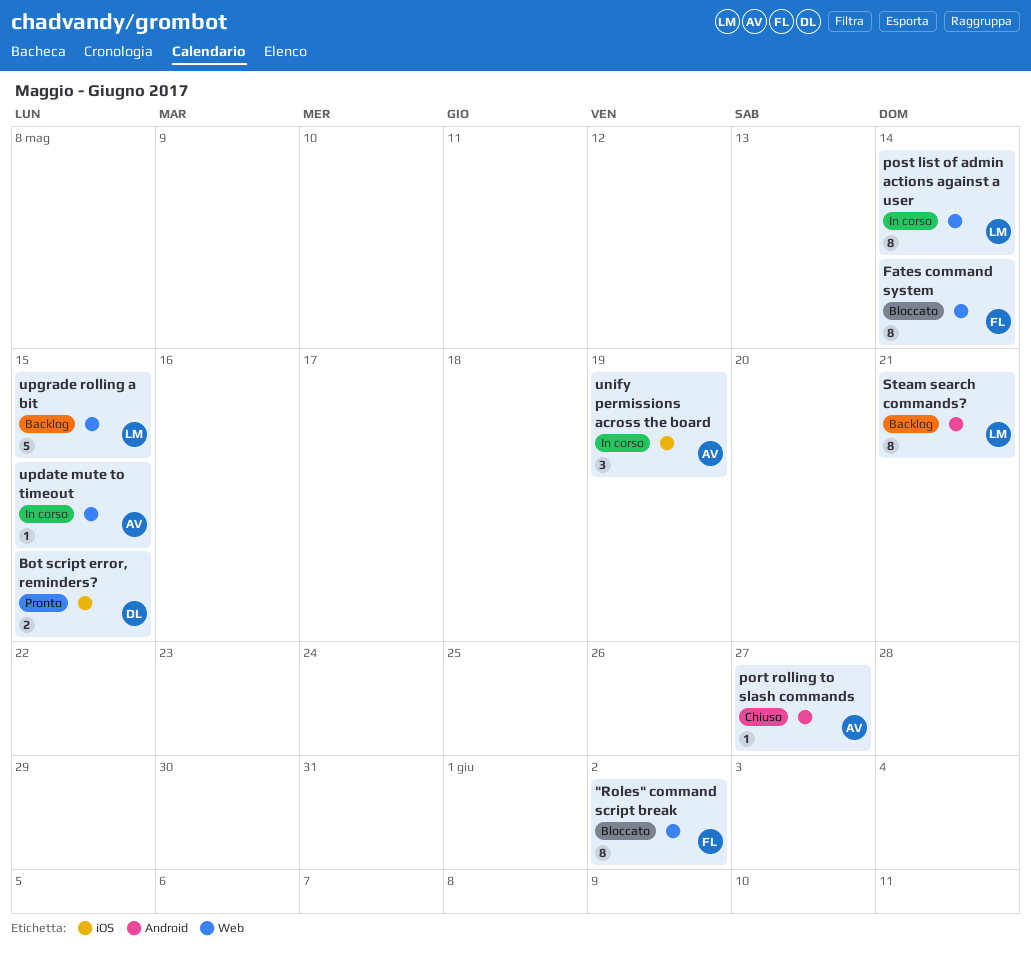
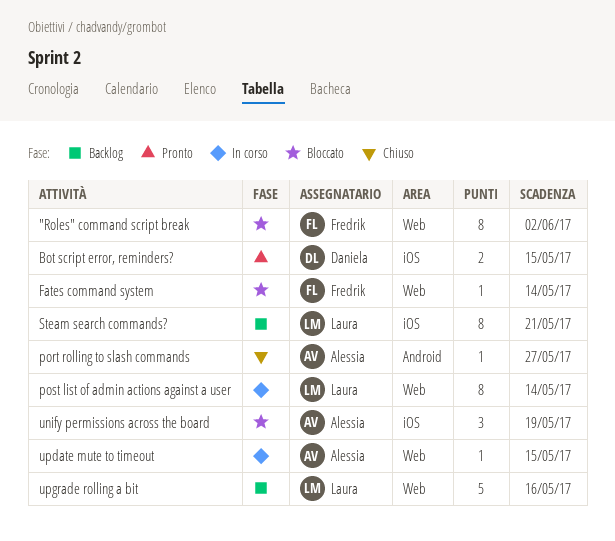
Fates command system, estimate: 8 -> 1
Steam search commands?, label: Android -> iOS
unify permissions across the board, status: In corso -> Bloccato
upgrade rolling a bit, due: May 15 -> May 16

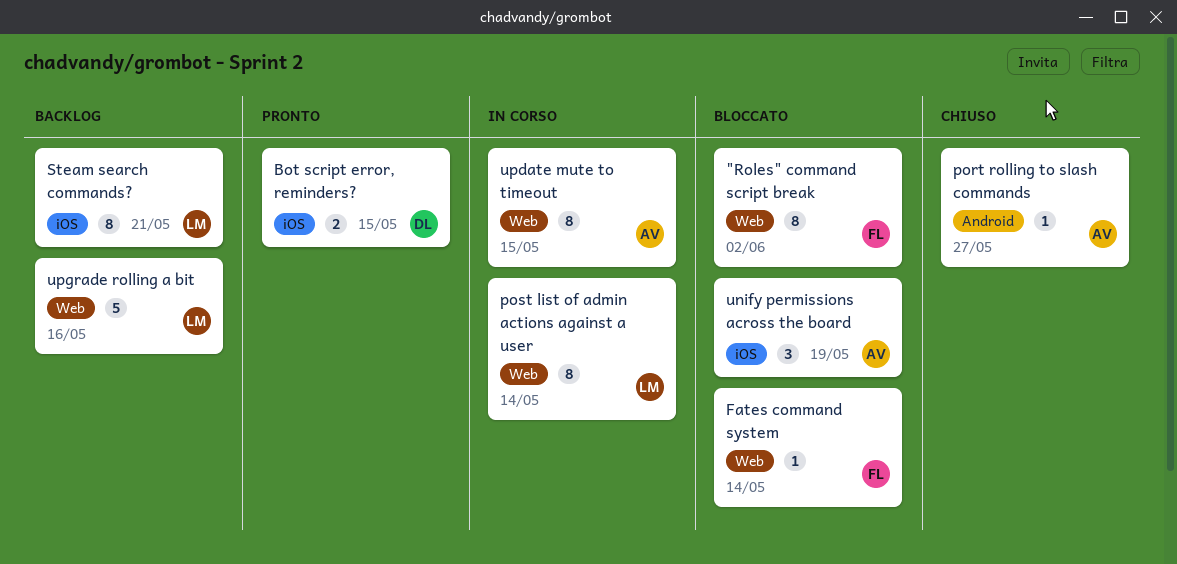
update mute to timeout, estimate: 1 -> 8

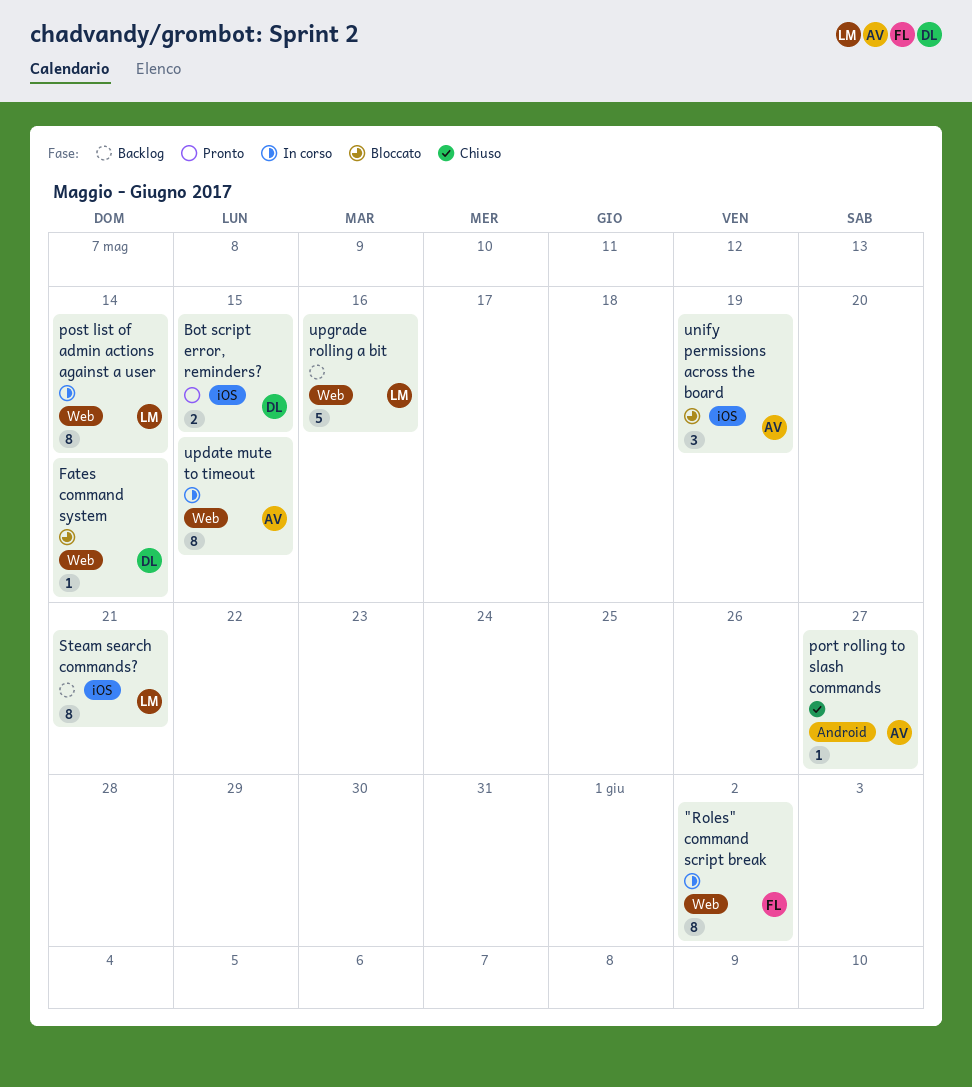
"Roles" command script break, status: Bloccato -> In corso
Fates command system, owner: FL -> DL

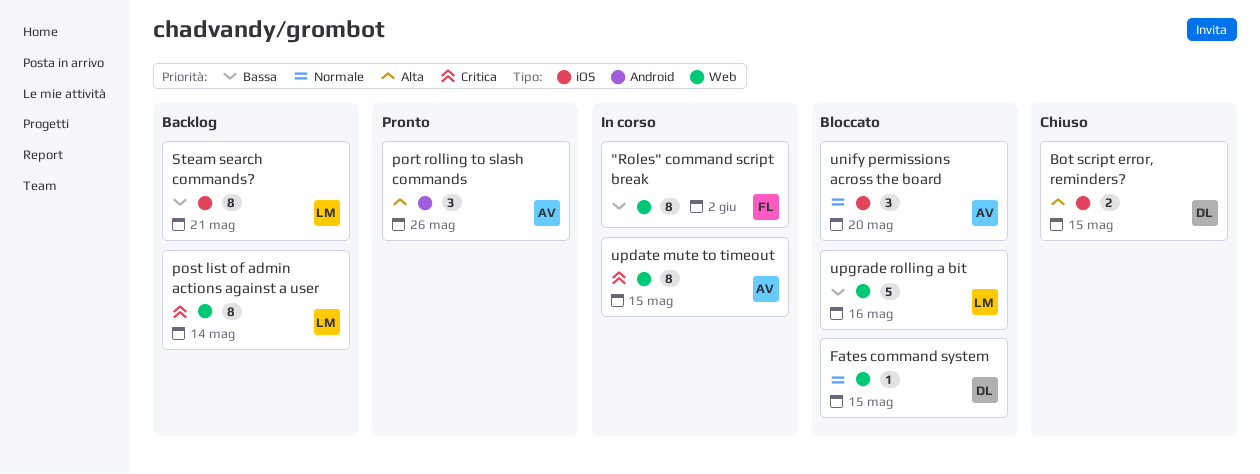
Bot script error, reminders?, status: Pronto -> Chiuso
Fates command system, due: May 14 -> May 15
port rolling to slash commands, status: Chiuso -> Pronto
port rolling to slash commands, estimate: 1 -> 3
port rolling to slash commands, due: May 27 -> May 26
post list of admin actions against a user, status: In corso -> Backlog
unify permissions across the board, due: May 19 -> May 20
upgrade rolling a bit, status: Backlog -> Bloccato

